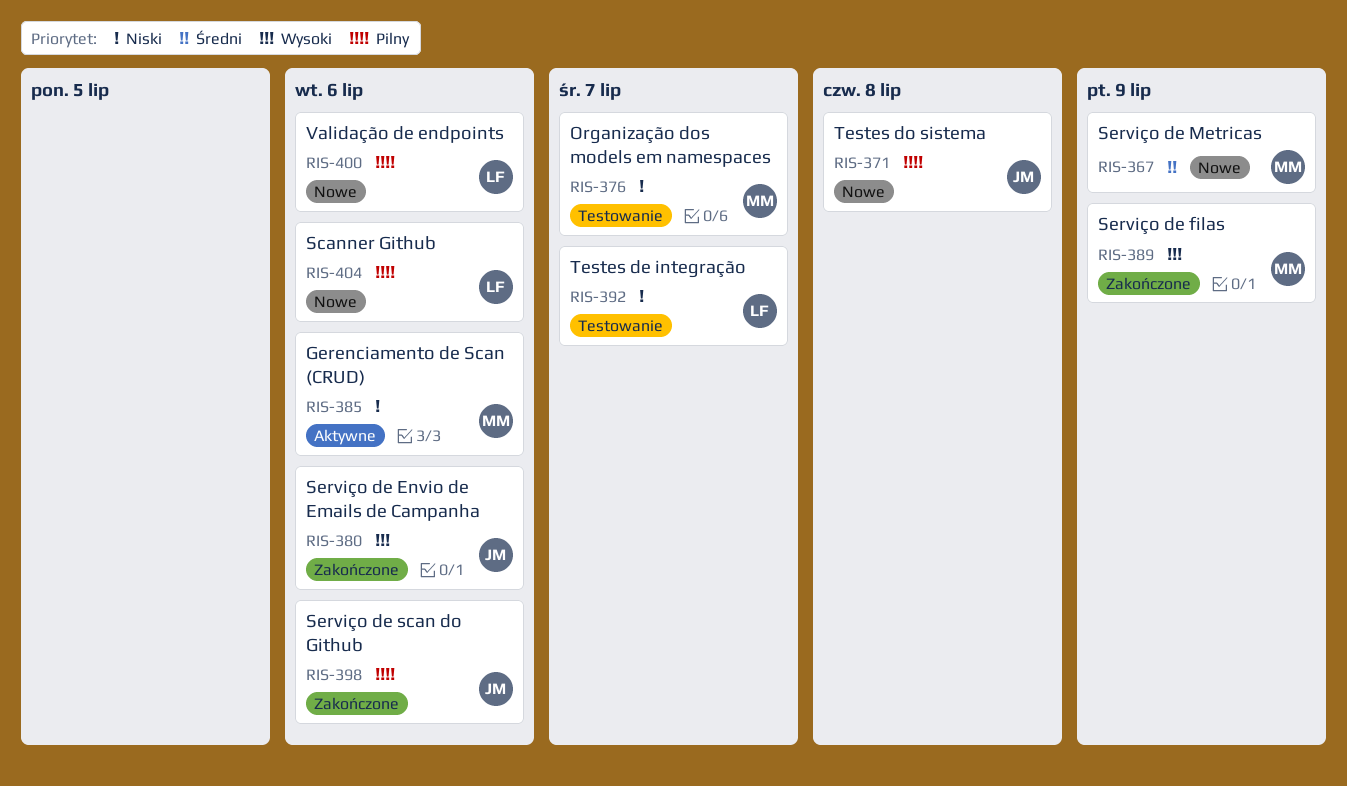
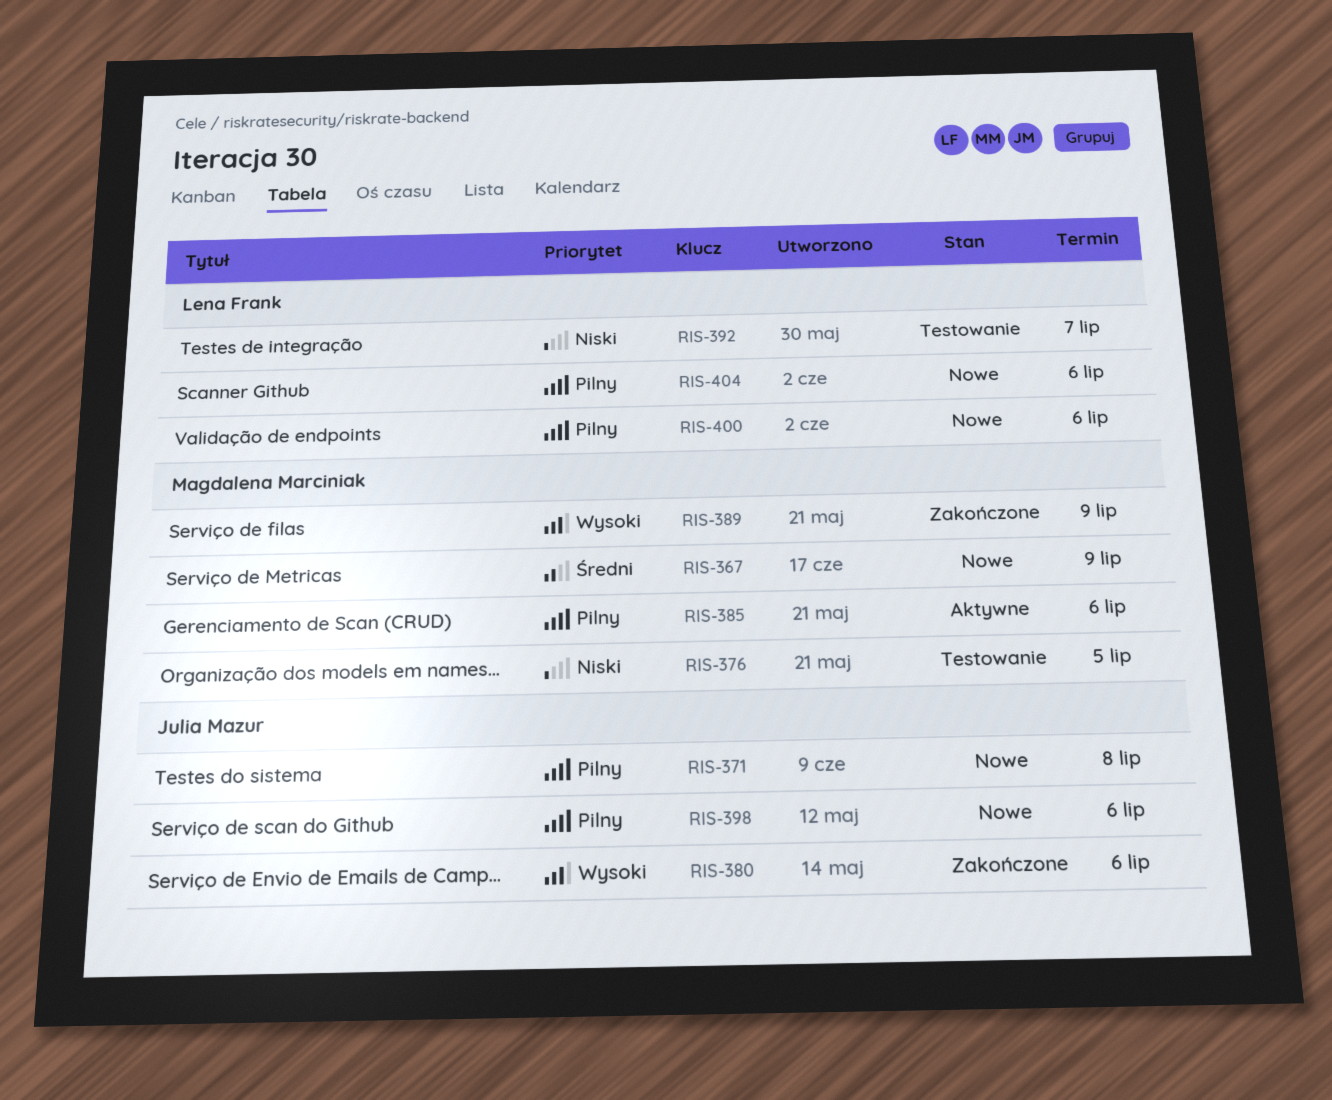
RIS-376, due: Jul 7 -> Jul 5
RIS-385, priority: Niski -> Pilny
RIS-398, status: Zakończone -> Nowe

